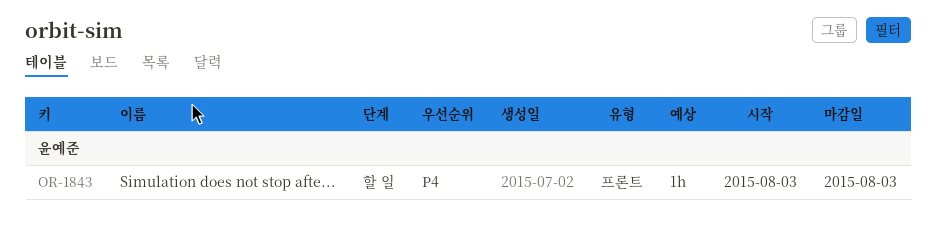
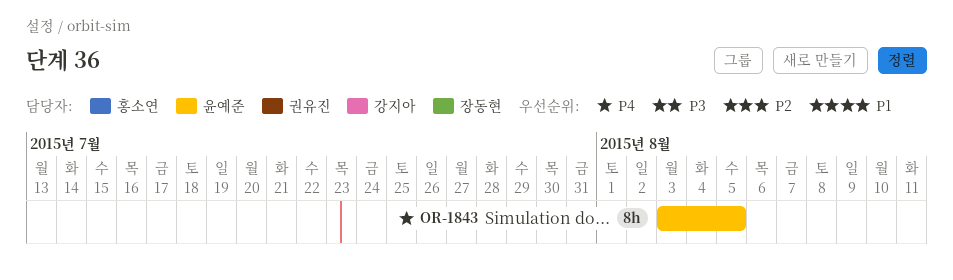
OR-1843, estimate: 1h -> 8h
OR-1843, due: Aug 3 -> Aug 5

